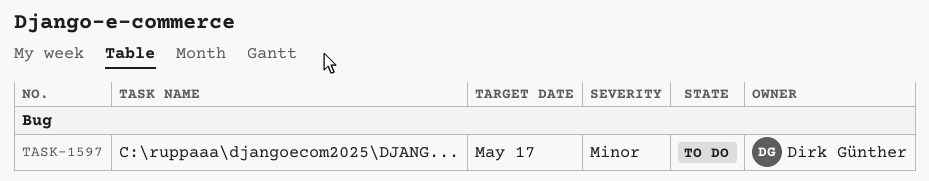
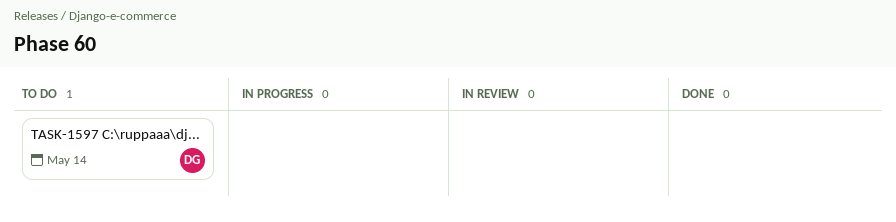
TASK-1597, due: May 17 -> May 14

